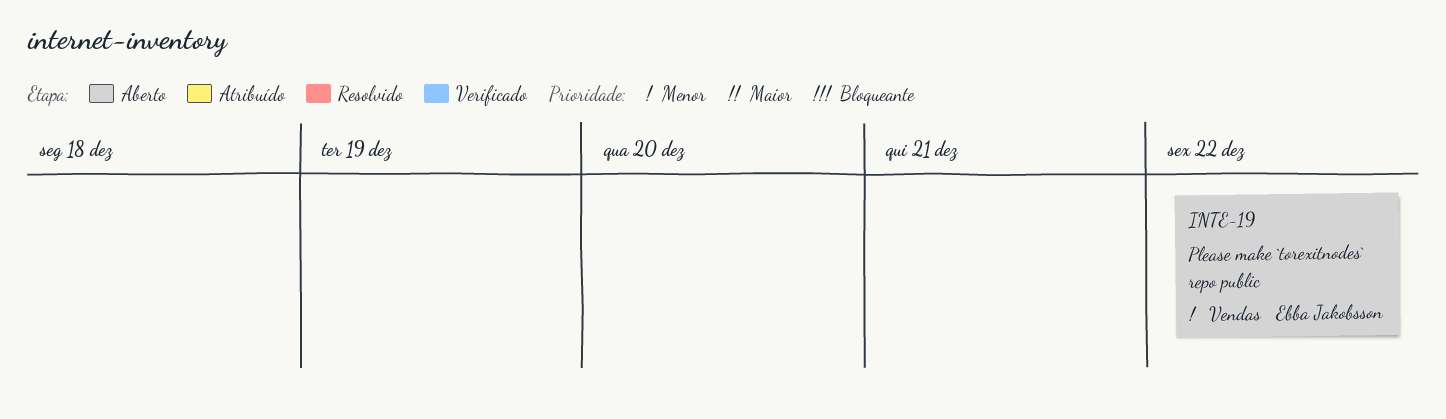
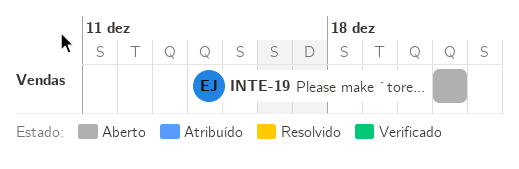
INTE-19, due: Dec 22 -> Dec 21

